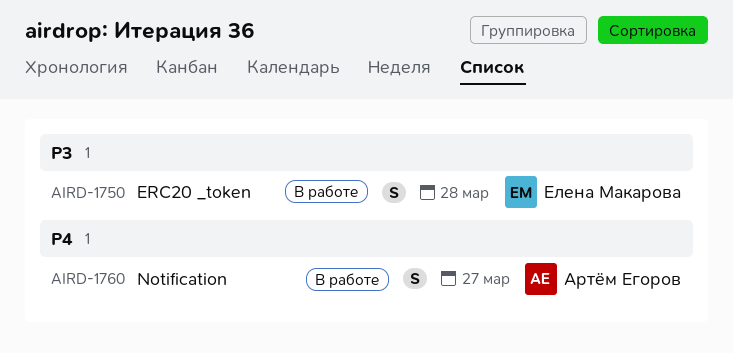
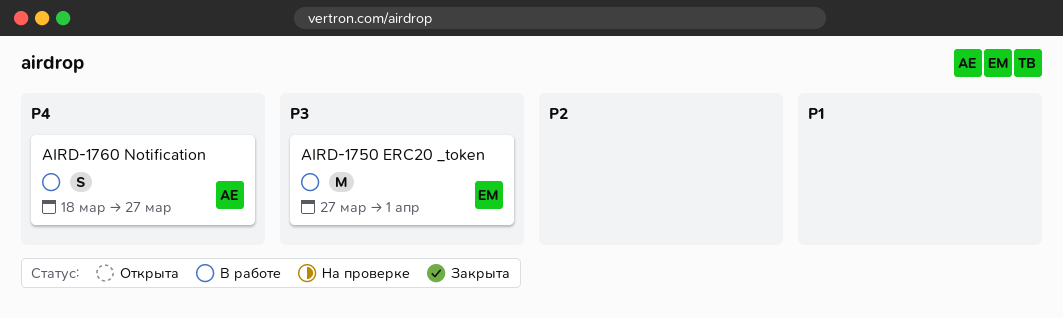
AIRD-1750, estimate: S -> M
AIRD-1750, due: Mar 28 -> Apr 1

